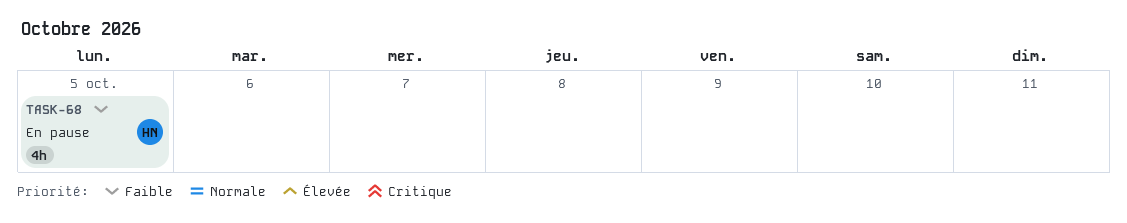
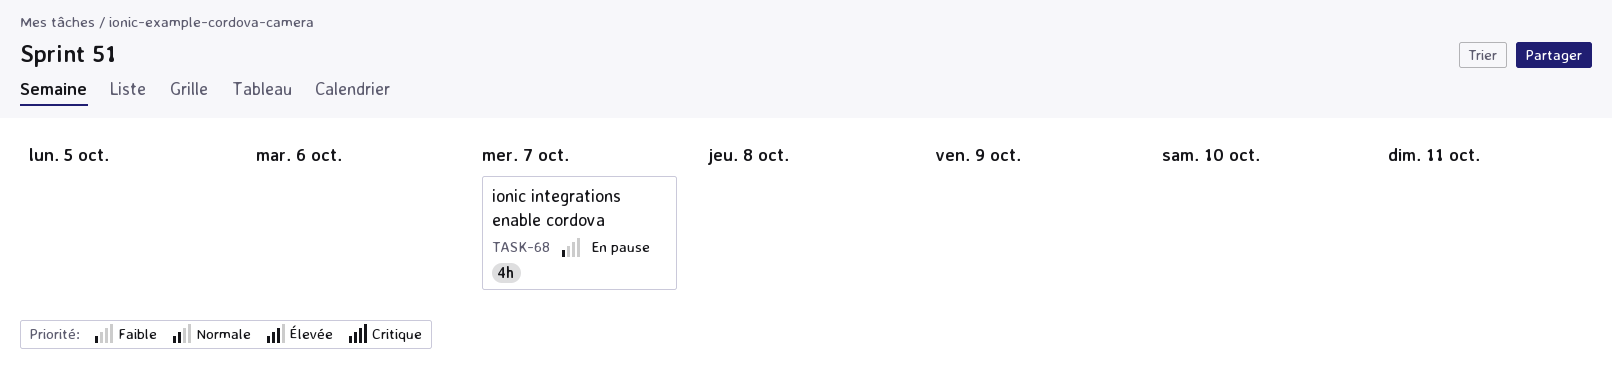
TASK-68, due: Oct 5 -> Oct 7

